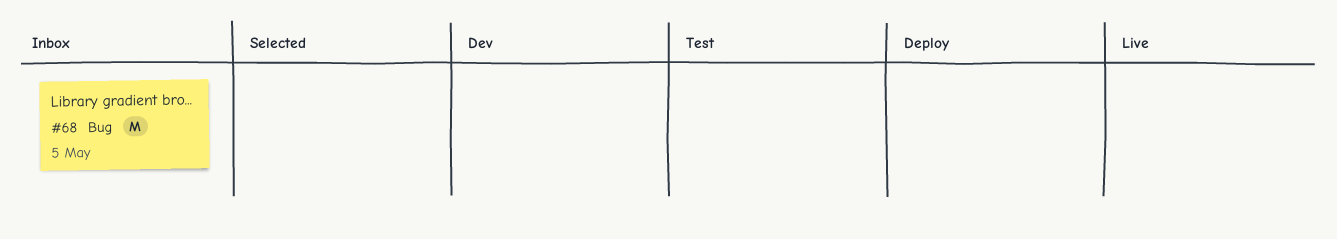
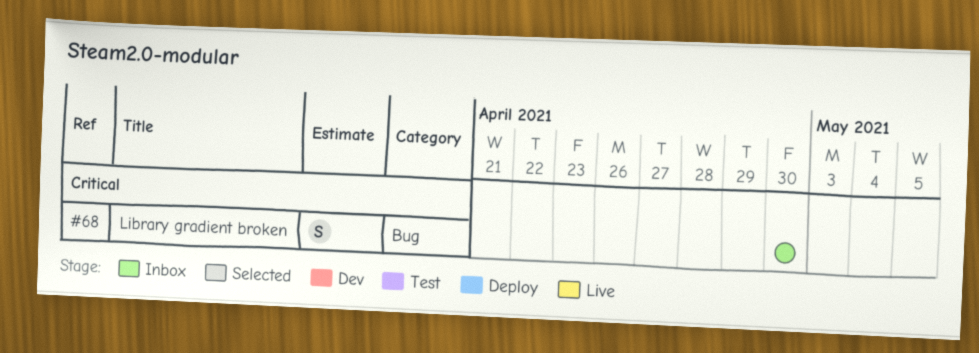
#68, estimate: M -> S
#68, due: May 5 -> Apr 30

